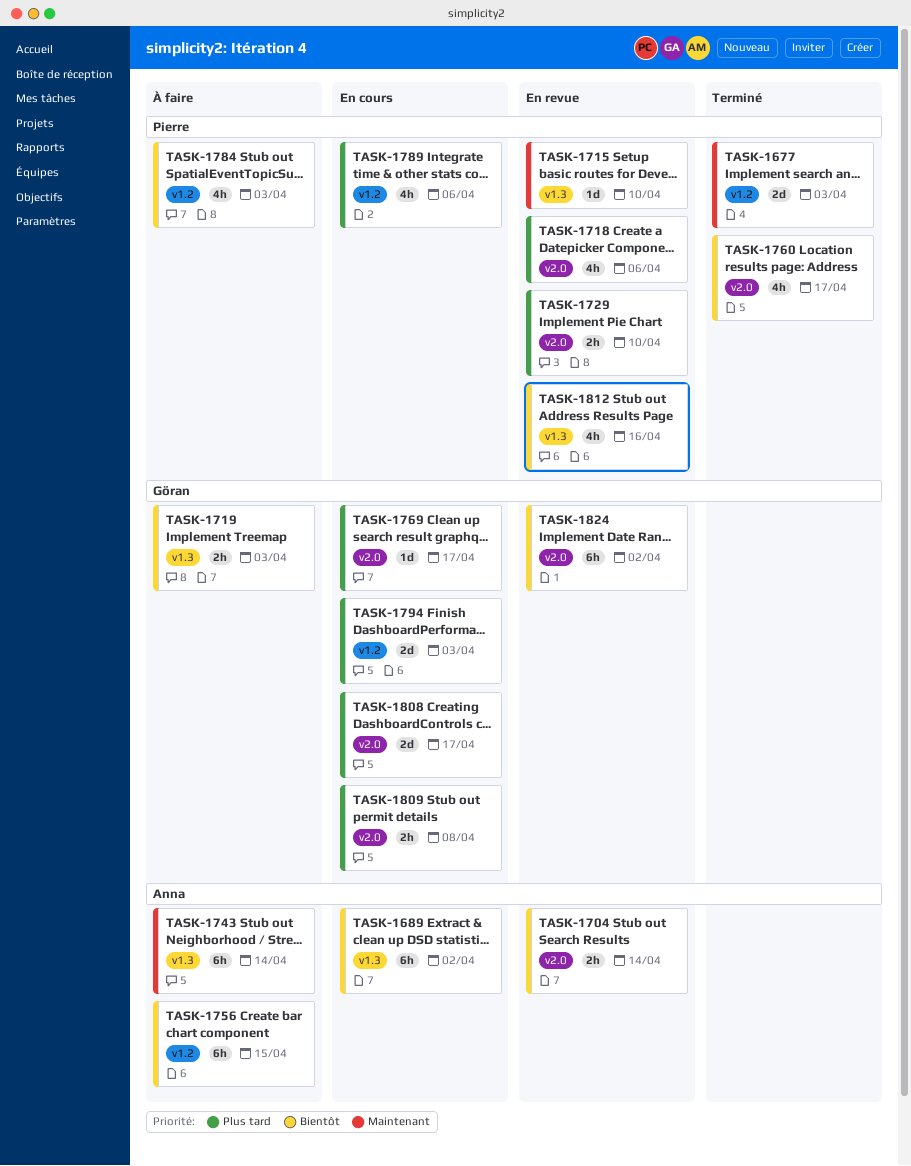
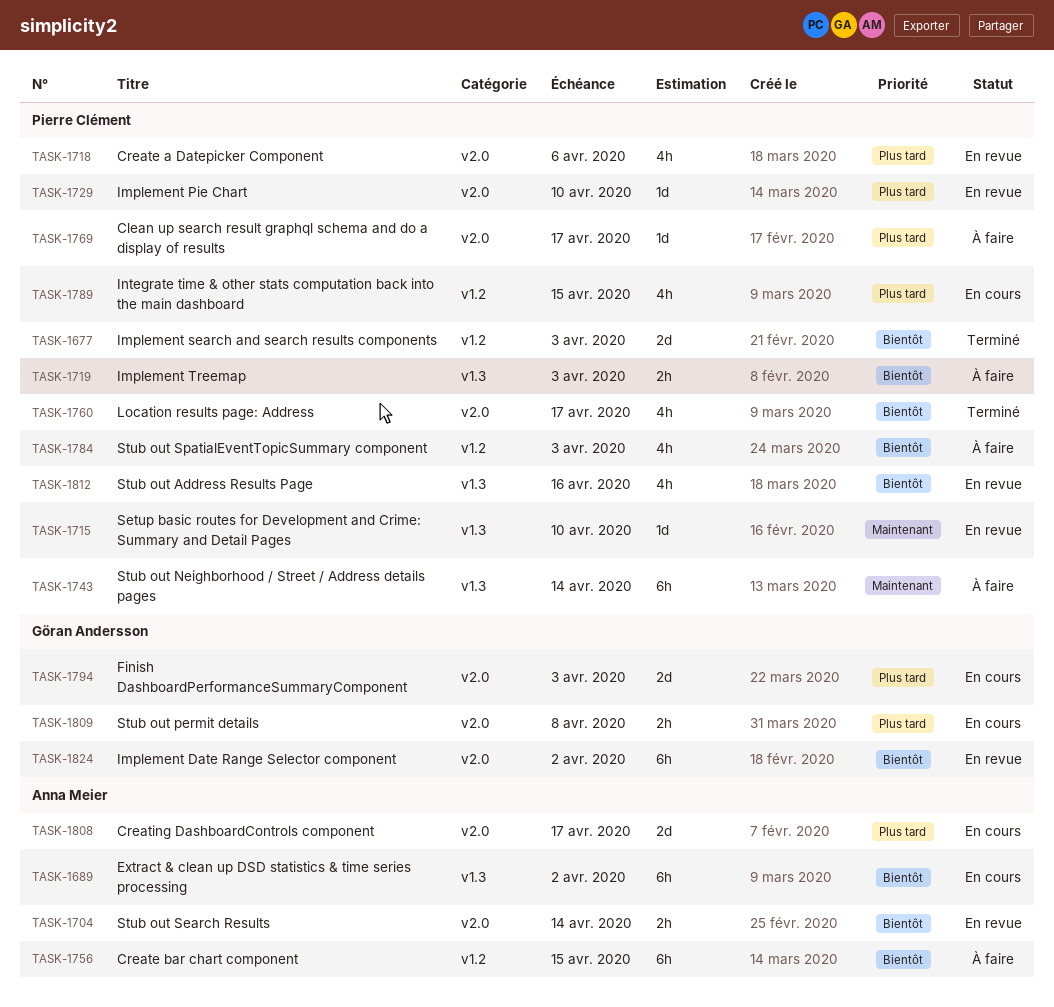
TASK-1677, priority: Maintenant -> Bientôt
TASK-1719, owner: Göran Andersson -> Pierre Clément
TASK-1729, estimate: 2h -> 1d
TASK-1743, owner: Anna Meier -> Pierre Clément
TASK-1769, status: En cours -> À faire
TASK-1769, owner: Göran Andersson -> Pierre Clément
TASK-1789, due: Apr 6 -> Apr 15
TASK-1794, label: v1.2 -> v2.0
TASK-1808, owner: Göran Andersson -> Anna Meier

